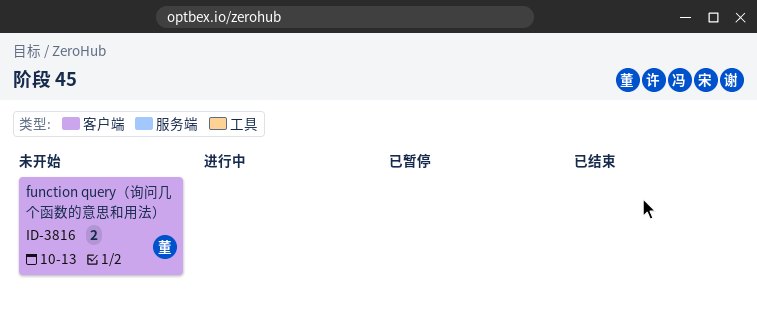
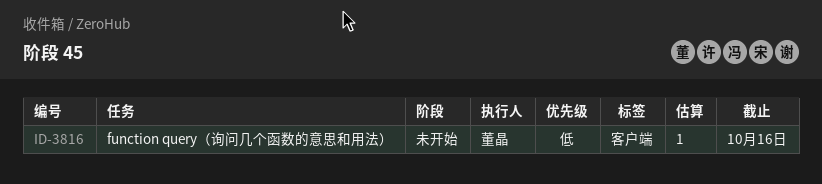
ID-3816, estimate: 2 -> 1
ID-3816, due: Oct 13 -> Oct 16

